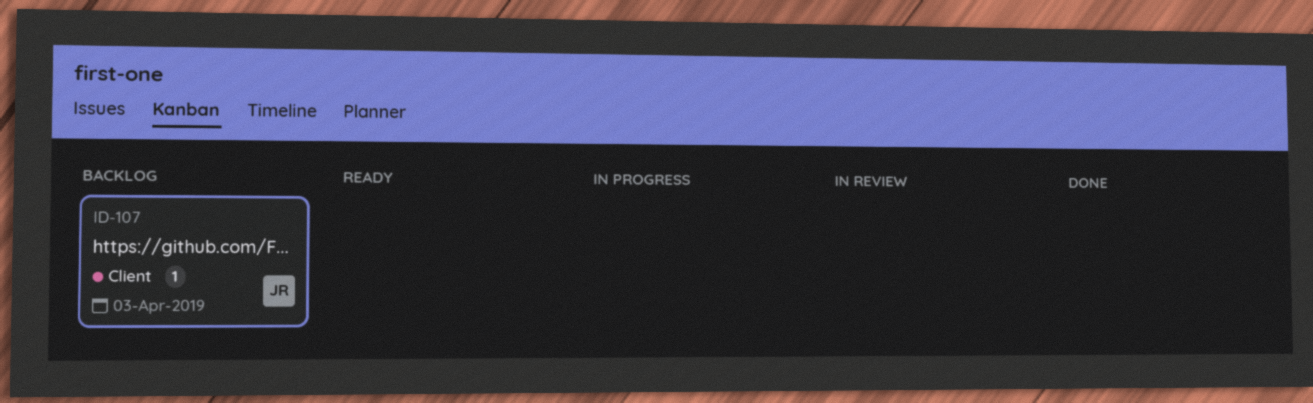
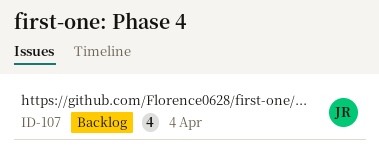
ID-107, estimate: 1 -> 4
ID-107, due: Apr 3 -> Apr 4

